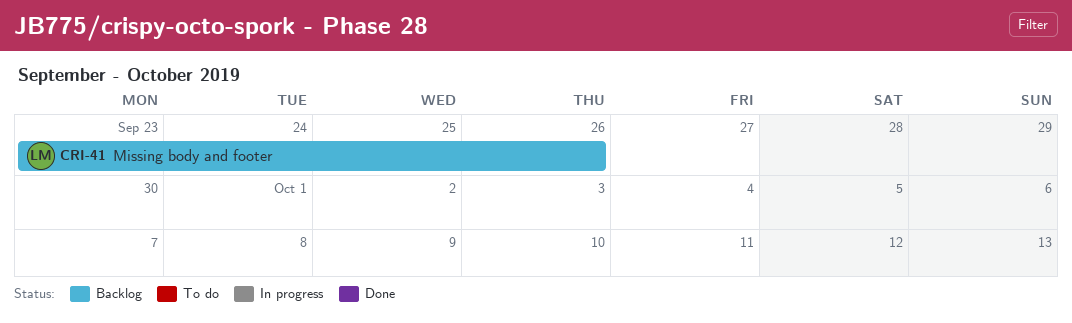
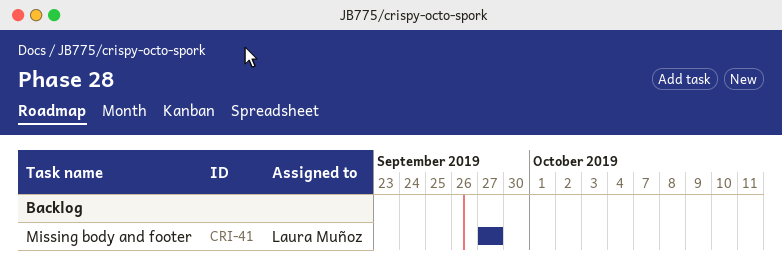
CRI-41, start: Sep 23 -> Sep 27
CRI-41, due: Sep 26 -> Sep 27

